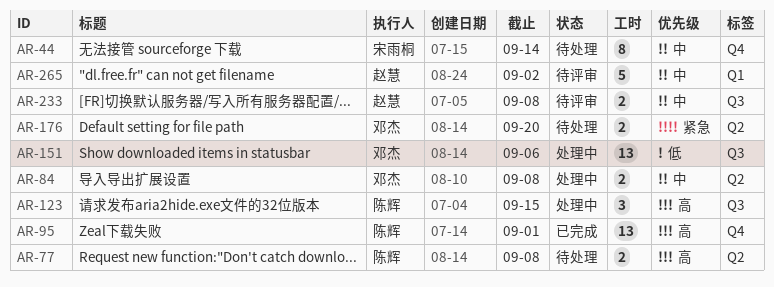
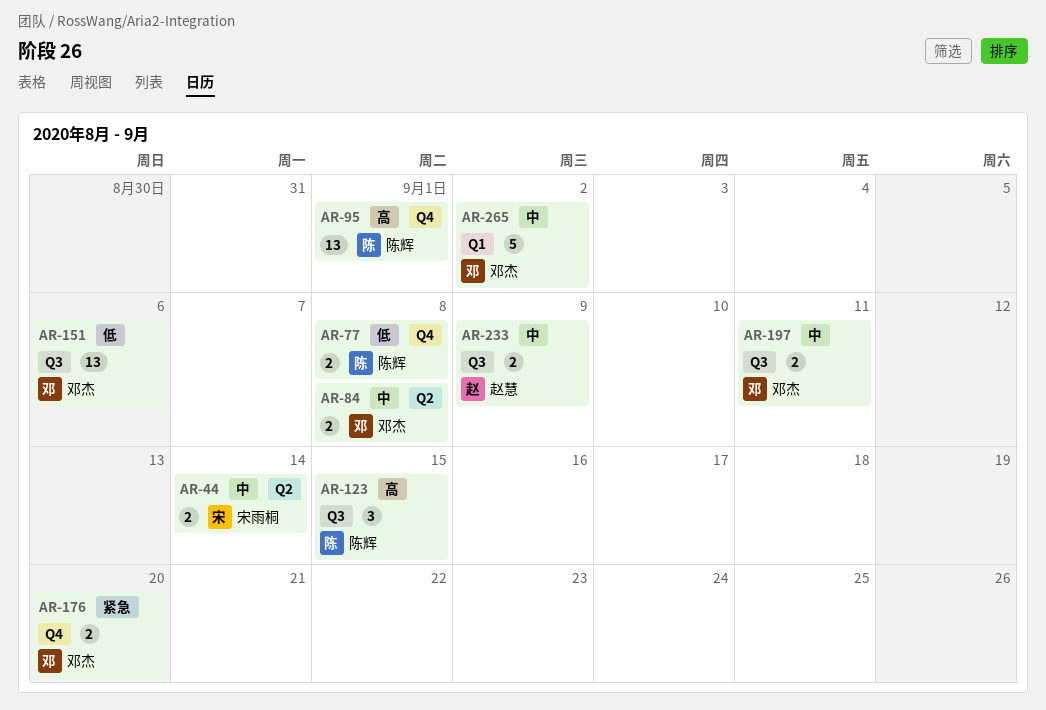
AR-44, label: Q4 -> Q2
AR-44, estimate: 8 -> 2
AR-77, priority: 高 -> 低
AR-77, label: Q2 -> Q4
AR-176, label: Q2 -> Q4
AR-197: none -> present
AR-233, due: Sep 8 -> Sep 9
AR-265, owner: 赵慧 -> 邓杰

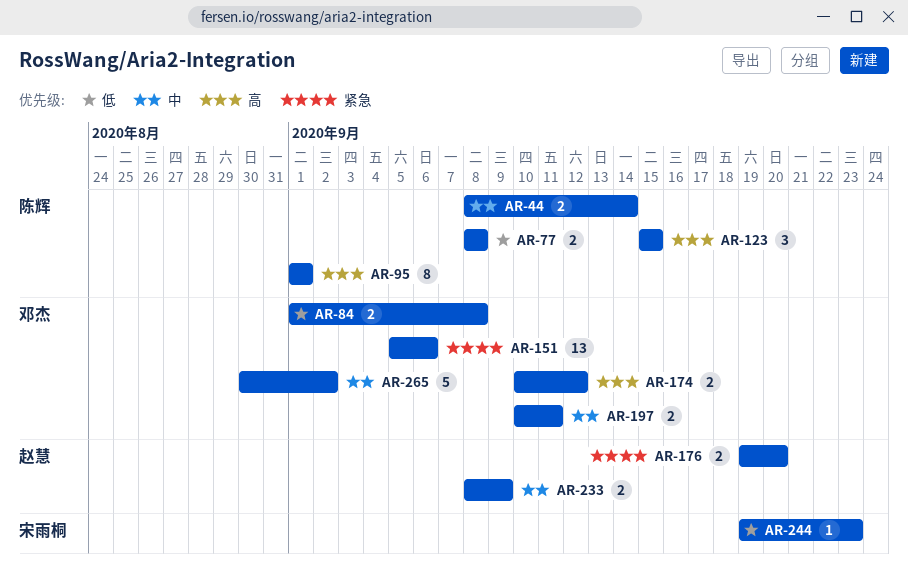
AR-44, owner: 宋雨桐 -> 陈辉
AR-84, priority: 中 -> 低
AR-95, estimate: 13 -> 8
AR-151, priority: 低 -> 紧急
AR-174: none -> present
AR-176, owner: 邓杰 -> 赵慧
AR-244: none -> present

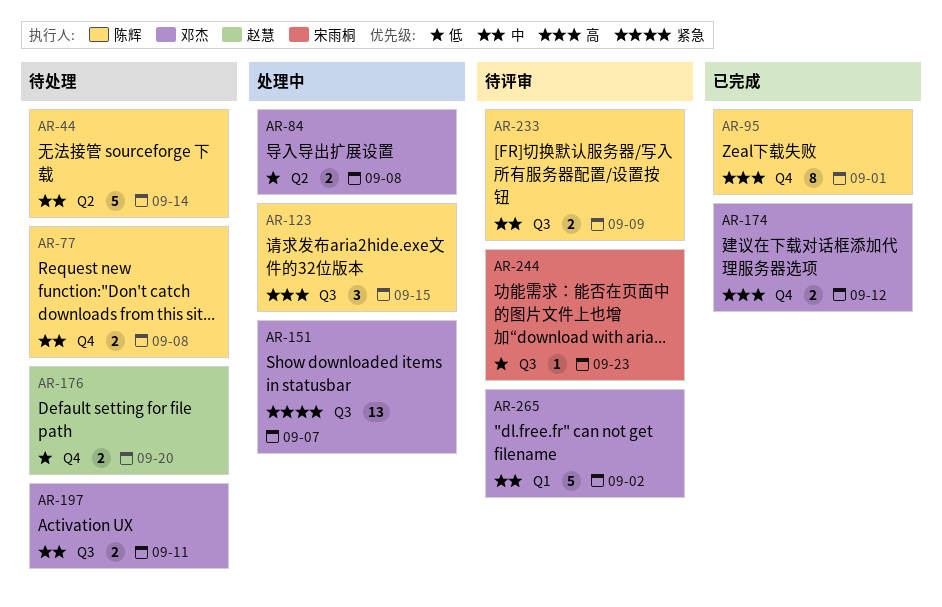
AR-44, estimate: 2 -> 5
AR-77, priority: 低 -> 中
AR-151, due: Sep 6 -> Sep 7
AR-176, priority: 紧急 -> 低
AR-233, owner: 赵慧 -> 陈辉

